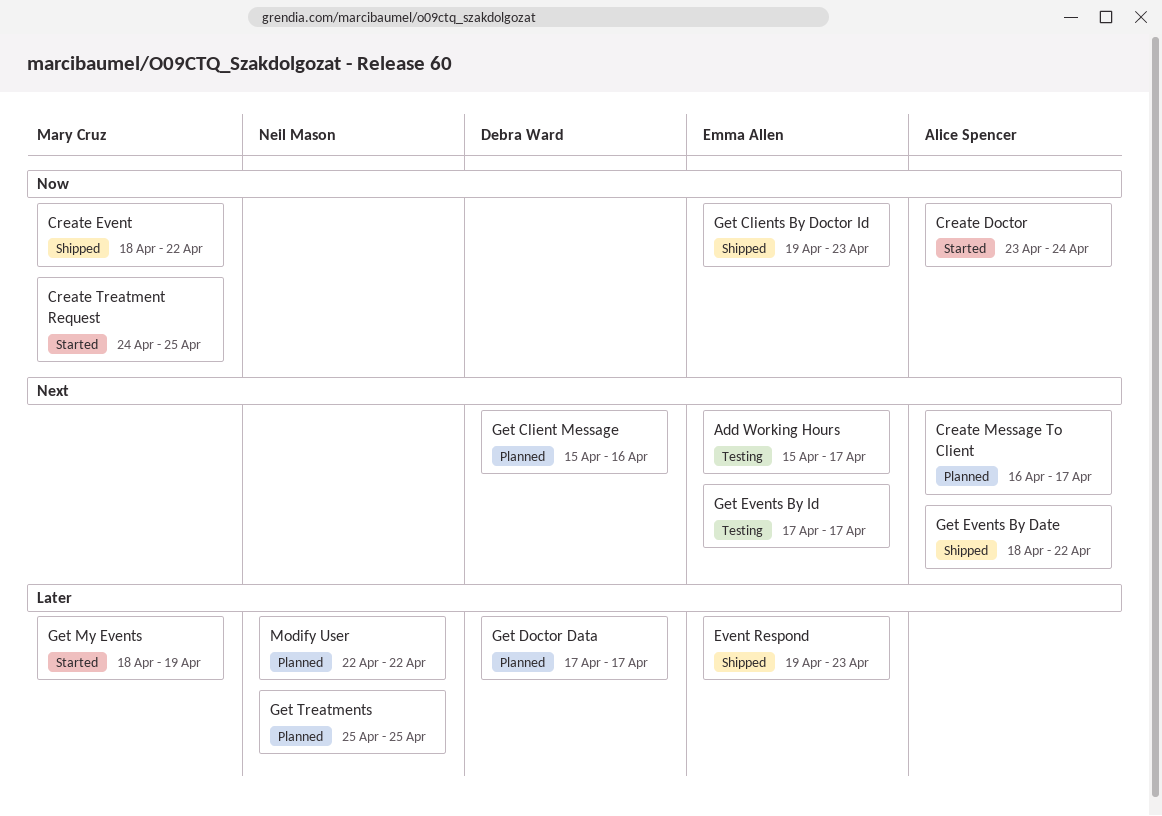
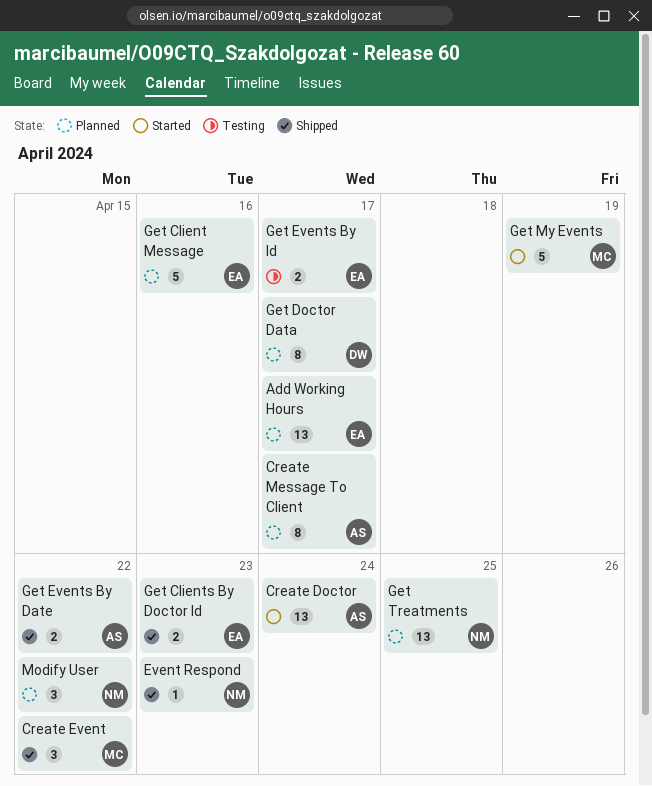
Add Working Hours, status: Testing -> Planned
Create Treatment Request: present -> none
Event Respond, owner: Emma Allen -> Neil Mason
Get Client Message, owner: Debra Ward -> Emma Allen

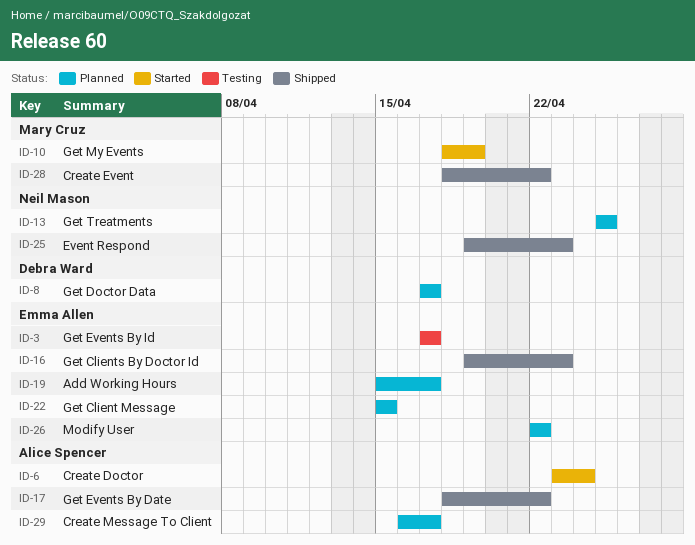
Get Client Message, due: Apr 16 -> Apr 15
Modify User, owner: Neil Mason -> Emma Allen

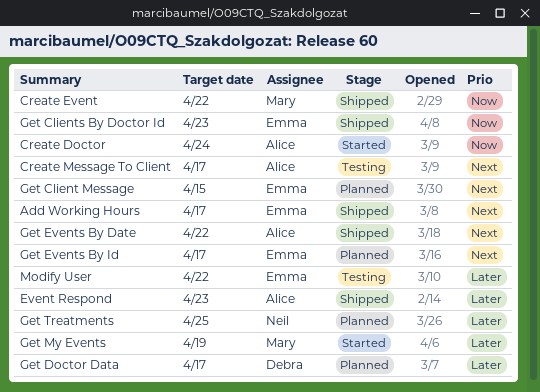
Add Working Hours, status: Planned -> Shipped
Create Message To Client, status: Planned -> Testing
Event Respond, owner: Neil Mason -> Alice Spencer
Get Events By Id, status: Testing -> Planned
Modify User, status: Planned -> Testing

